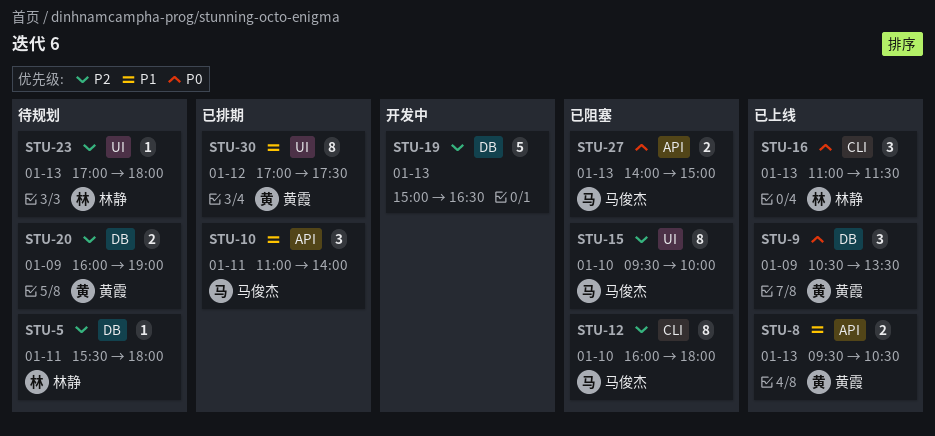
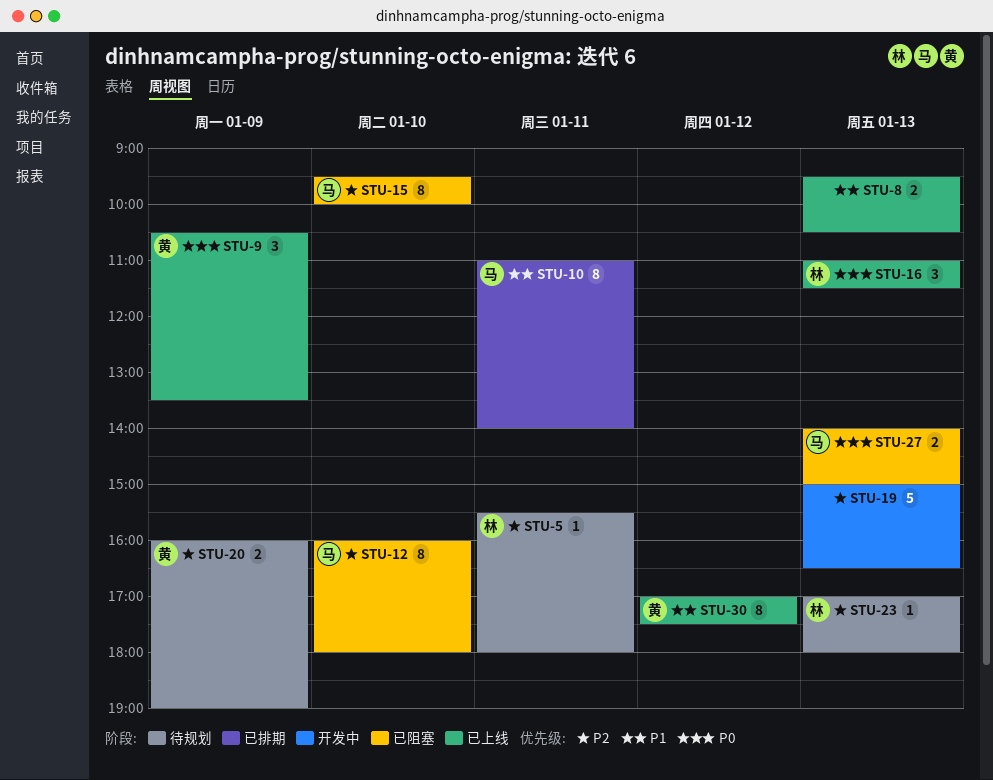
STU-8, owner: 黄霞 -> none
STU-10, estimate: 3 -> 8
STU-30, status: 已排期 -> 已上线

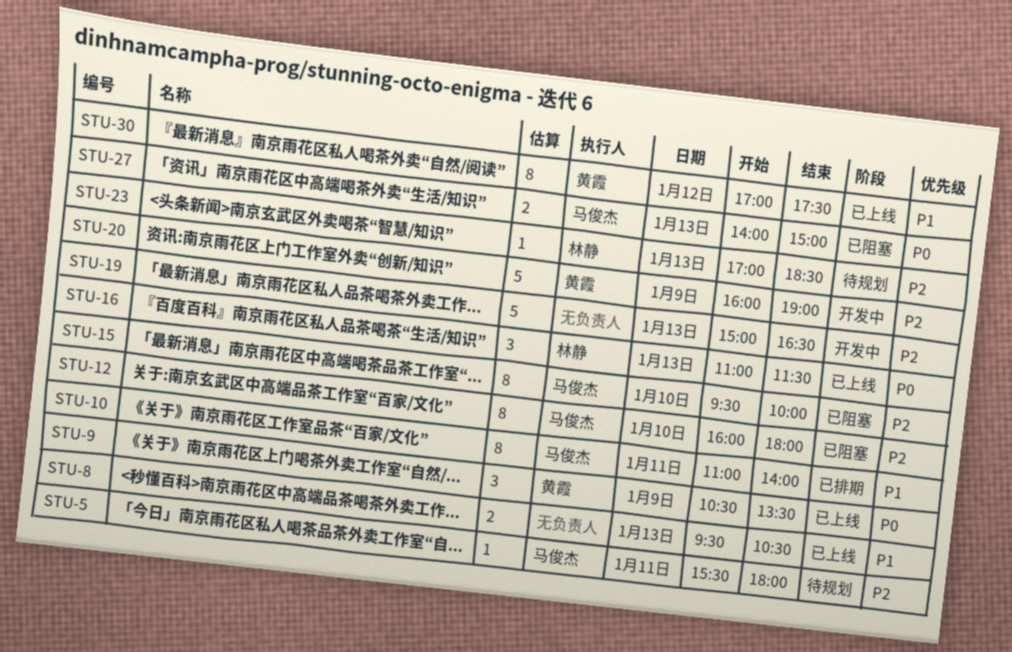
STU-5, owner: 林静 -> 马俊杰
STU-20, status: 待规划 -> 开发中
STU-20, estimate: 2 -> 5
STU-23, ends: 18:00 -> 18:30

